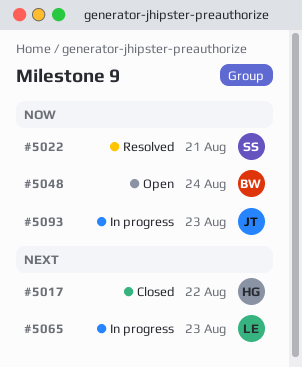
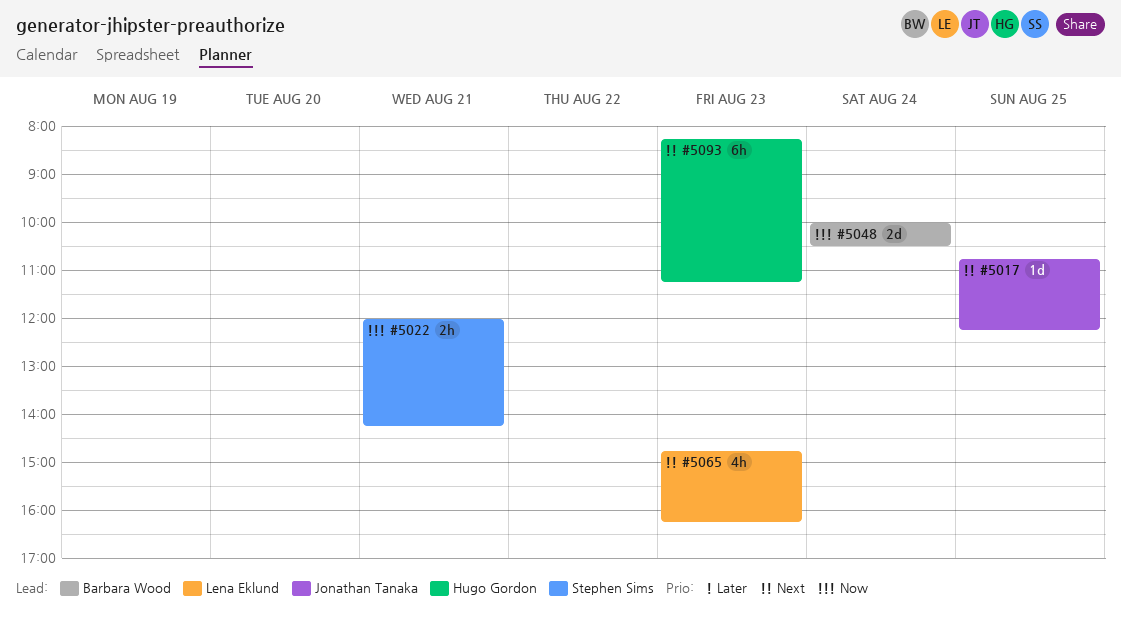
#5017, owner: Hugo Gordon -> Jonathan Tanaka
#5017, day: Aug 22 -> Aug 25
#5093, owner: Jonathan Tanaka -> Hugo Gordon
#5093, priority: Now -> Next

